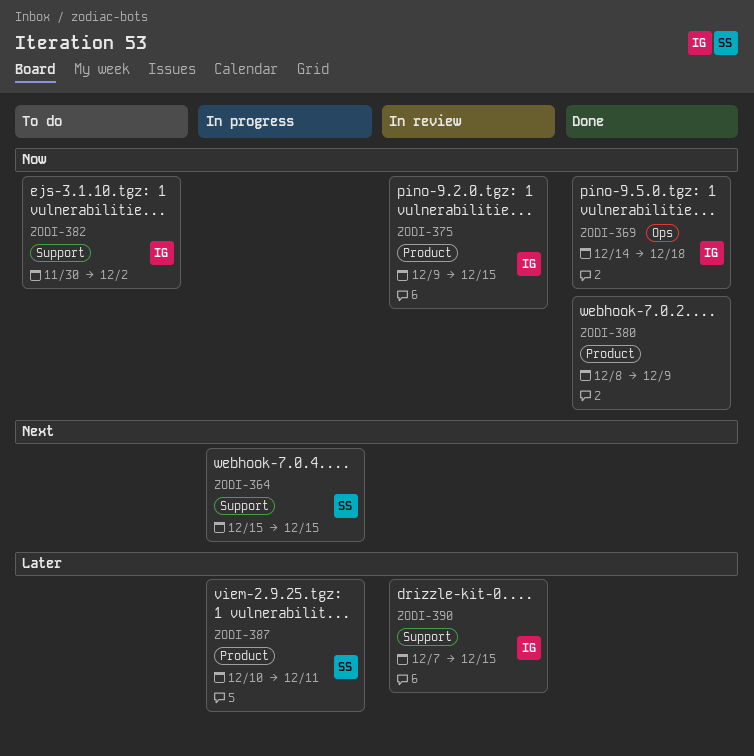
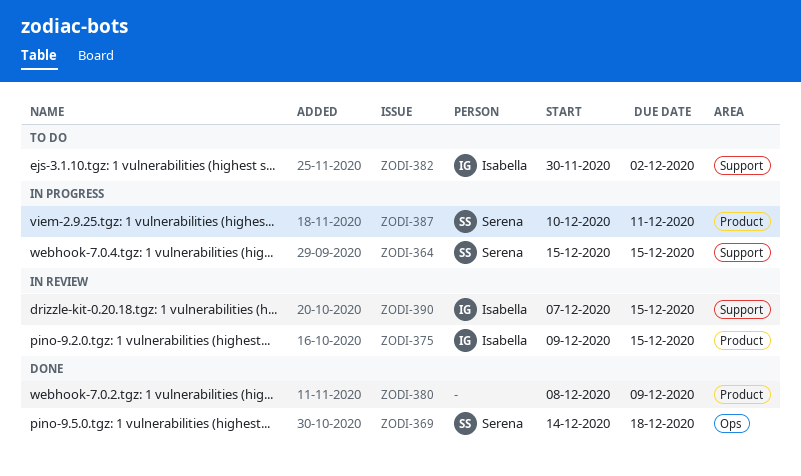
ZODI-369, owner: Isabella -> Serena

